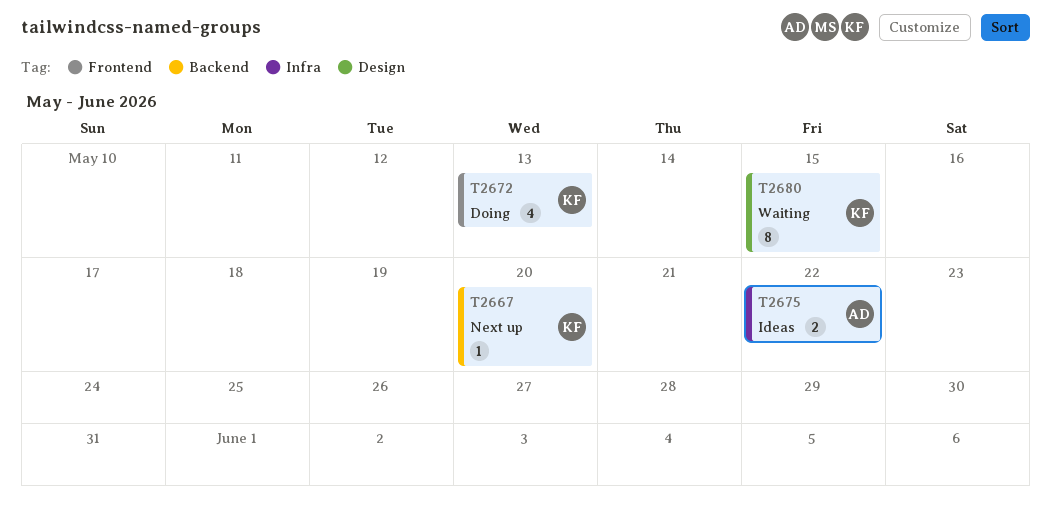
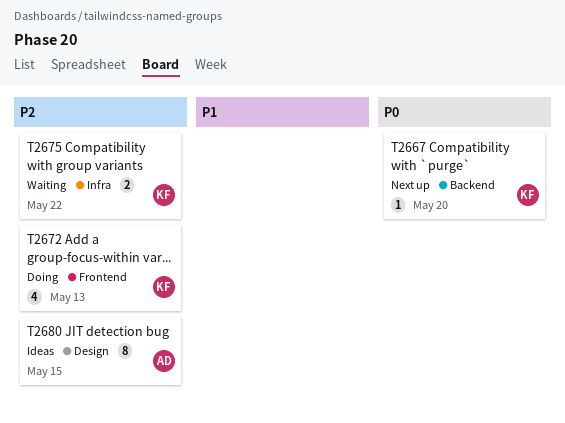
T2675, status: Ideas -> Waiting
T2675, owner: AD -> KF
T2680, status: Waiting -> Ideas
T2680, owner: KF -> AD

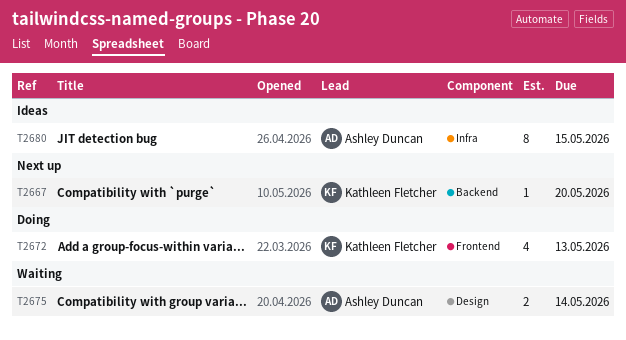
T2675, owner: Kathleen Fletcher -> Ashley Duncan
T2675, label: Infra -> Design
T2675, due: May 22 -> May 14
T2680, label: Design -> Infra

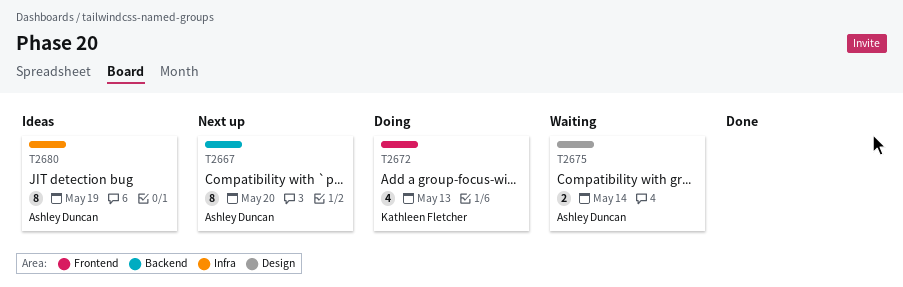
T2667, owner: Kathleen Fletcher -> Ashley Duncan
T2667, estimate: 1 -> 8
T2680, due: May 15 -> May 19

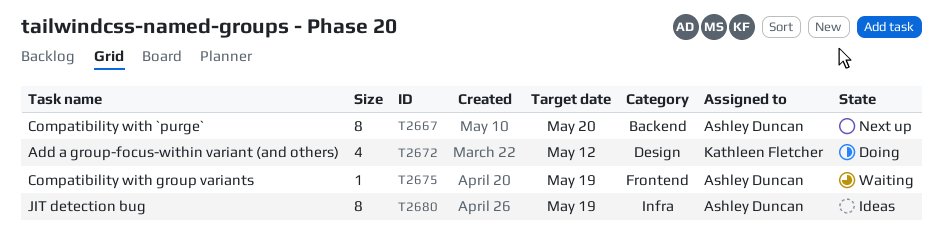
T2672, label: Frontend -> Design
T2672, due: May 13 -> May 12
T2675, label: Design -> Frontend
T2675, estimate: 2 -> 1
T2675, due: May 14 -> May 19

